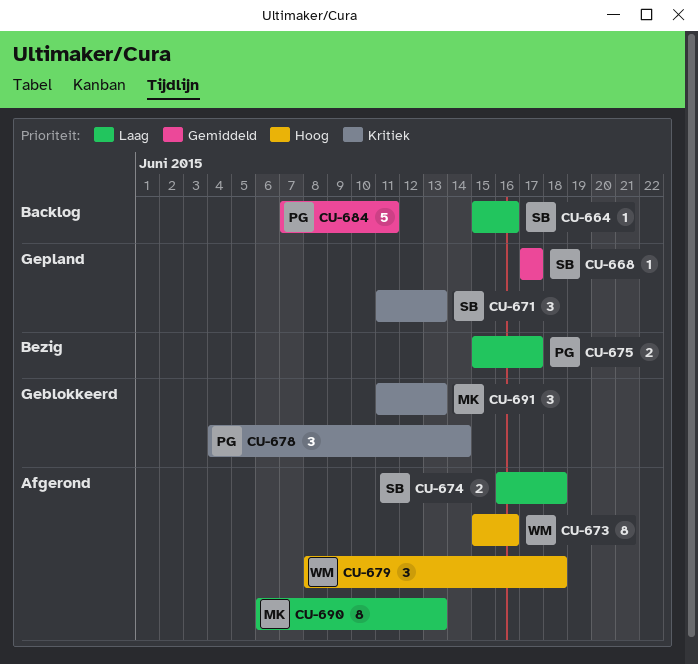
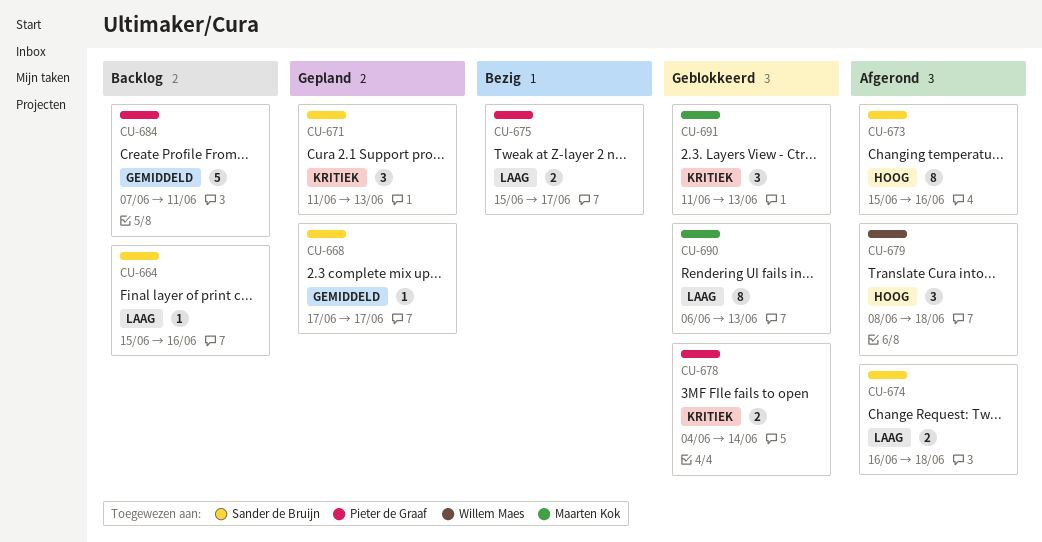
CU-673, owner: Willem Maes -> Sander de Bruijn
CU-678, estimate: 3 -> 2
CU-690, status: Afgerond -> Geblokkeerd

